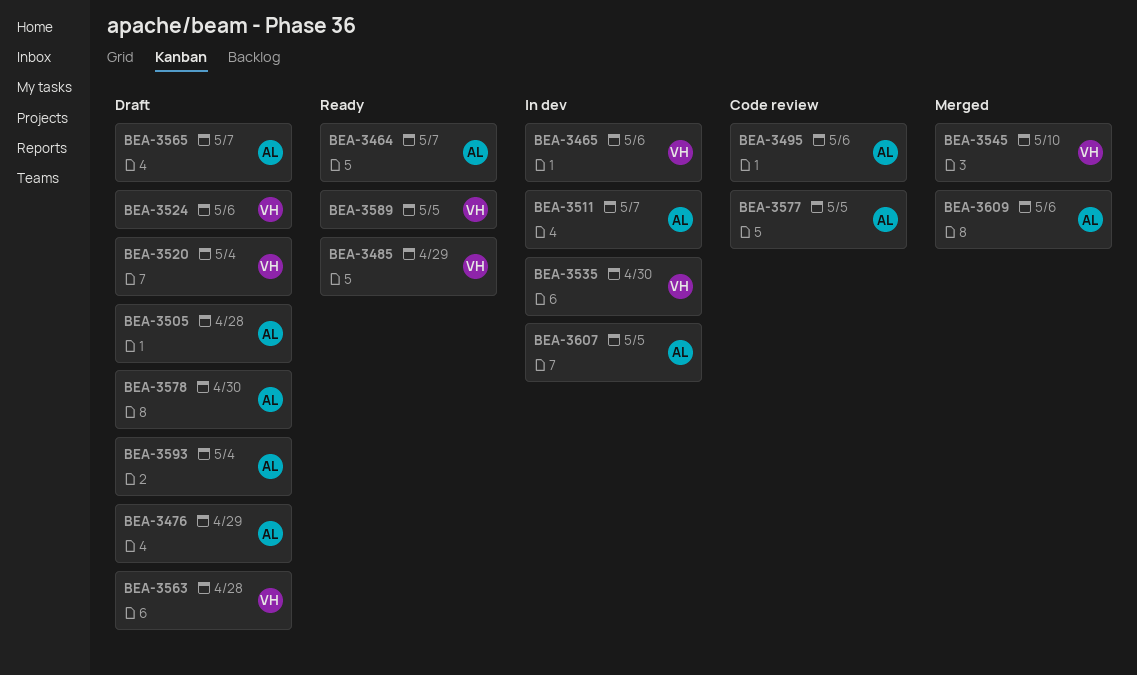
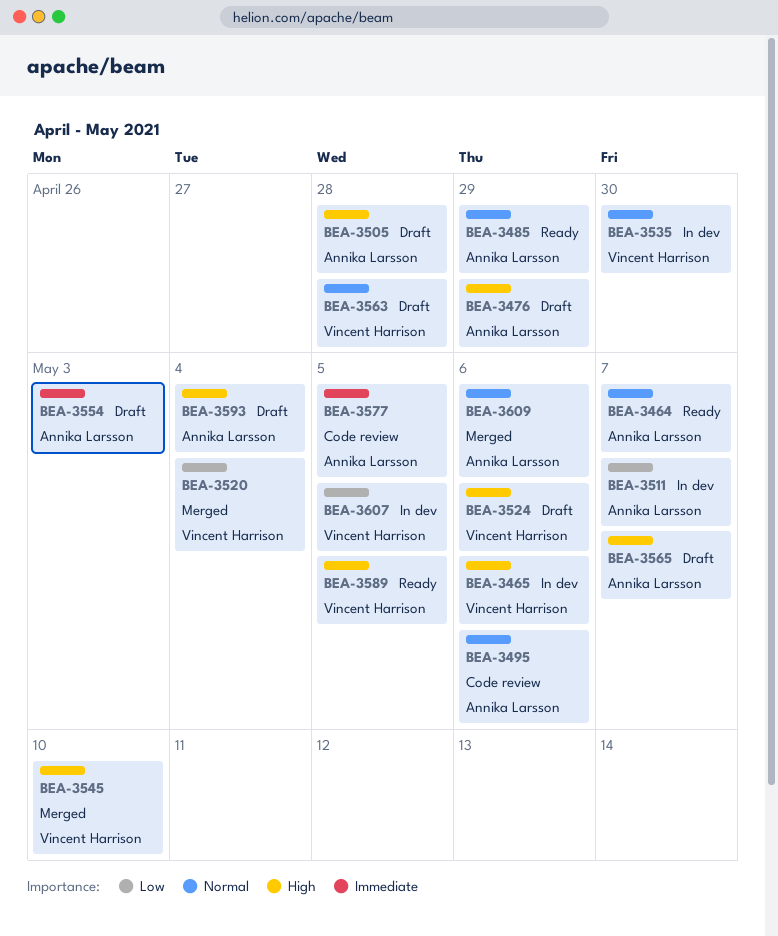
BEA-3485, owner: Vincent Harrison -> Annika Larsson
BEA-3520, status: Draft -> Merged
BEA-3554: none -> present
BEA-3578: present -> none
BEA-3607, owner: Annika Larsson -> Vincent Harrison

